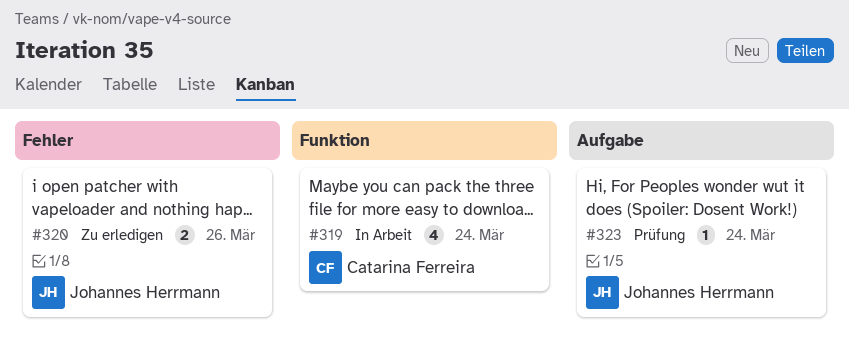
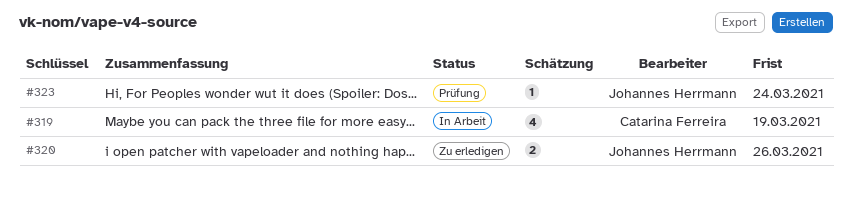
#319, due: Mar 24 -> Mar 19

